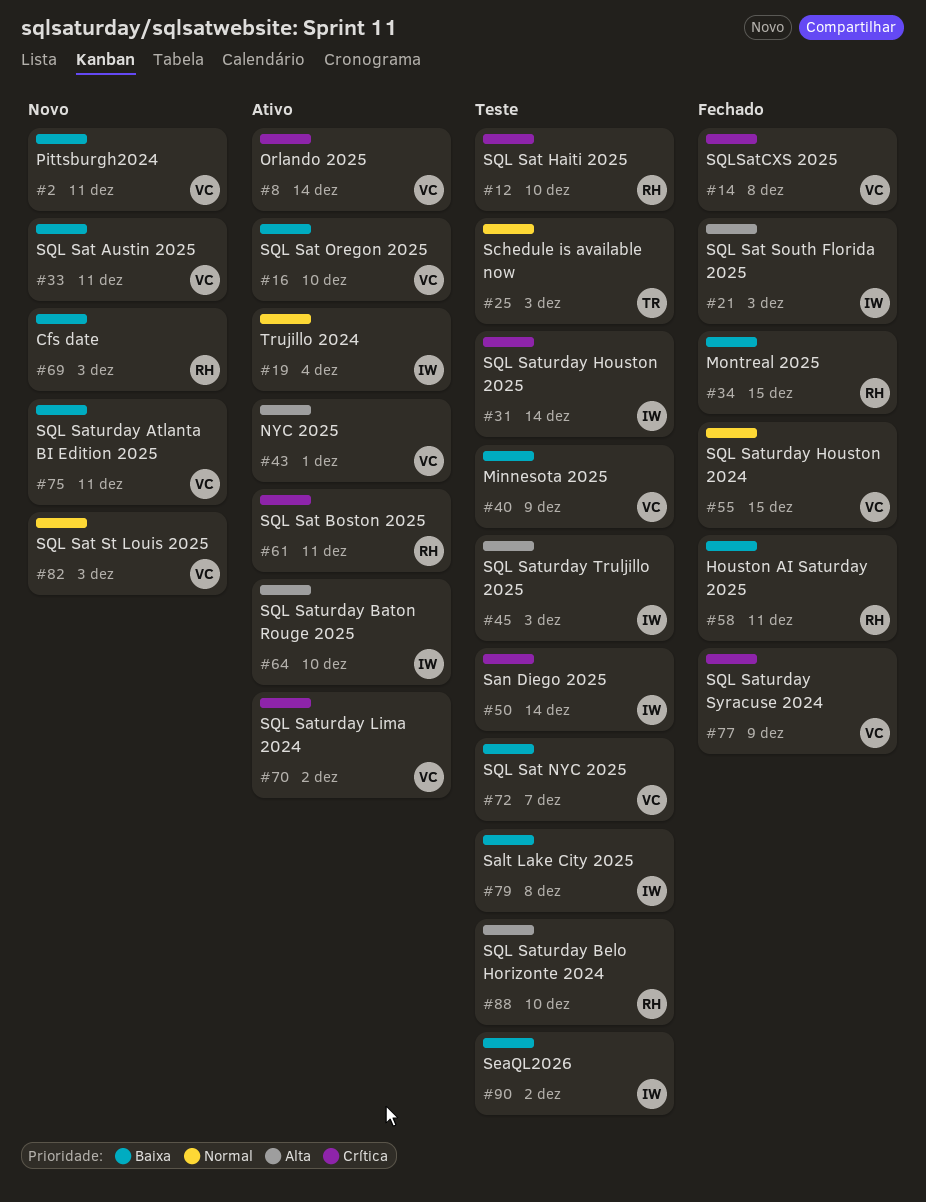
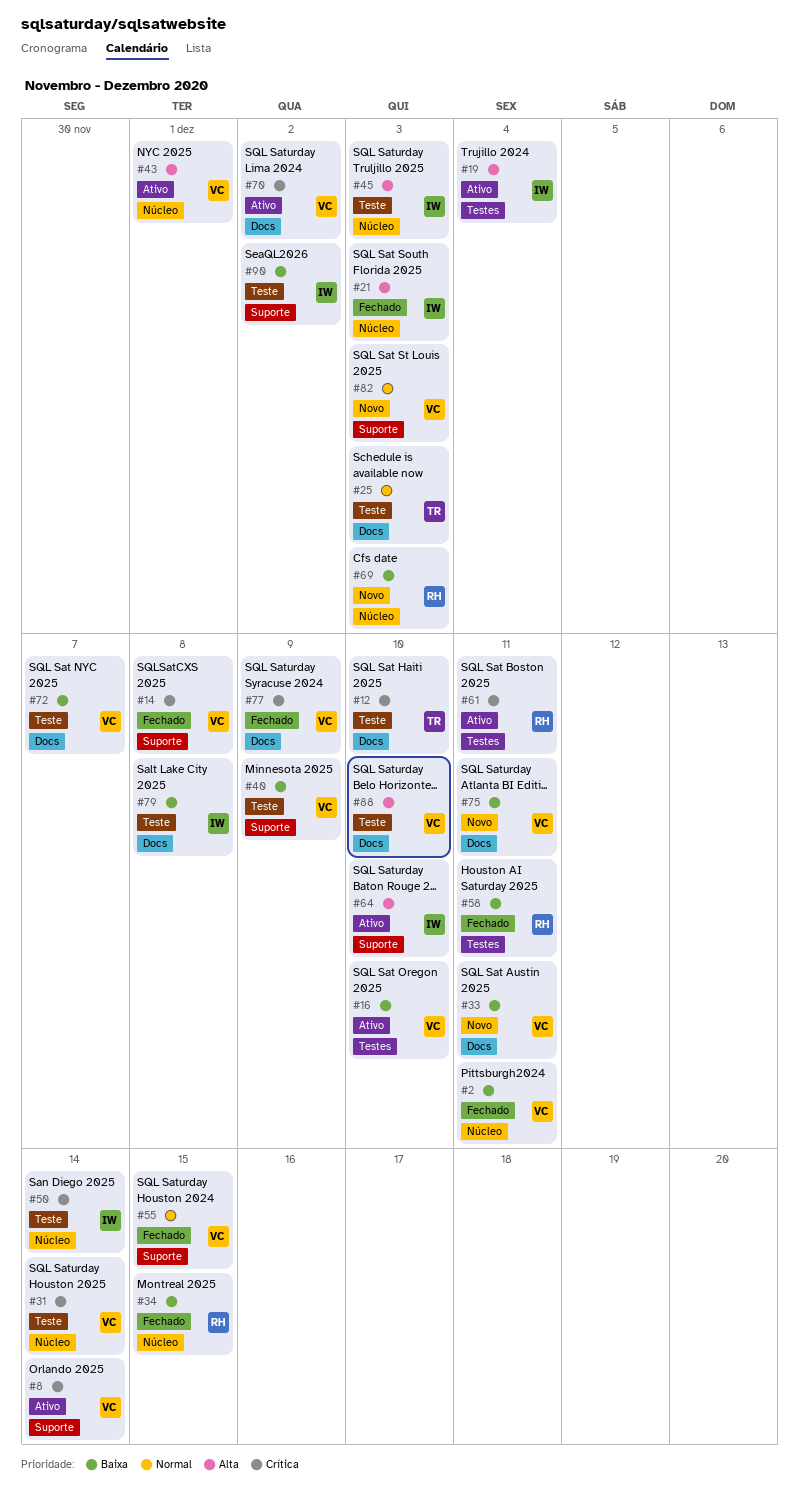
#2, status: Novo -> Fechado
#12, owner: RH -> TR
#19, priority: Normal -> Alta
#31, owner: IW -> VC
#88, owner: RH -> VC

